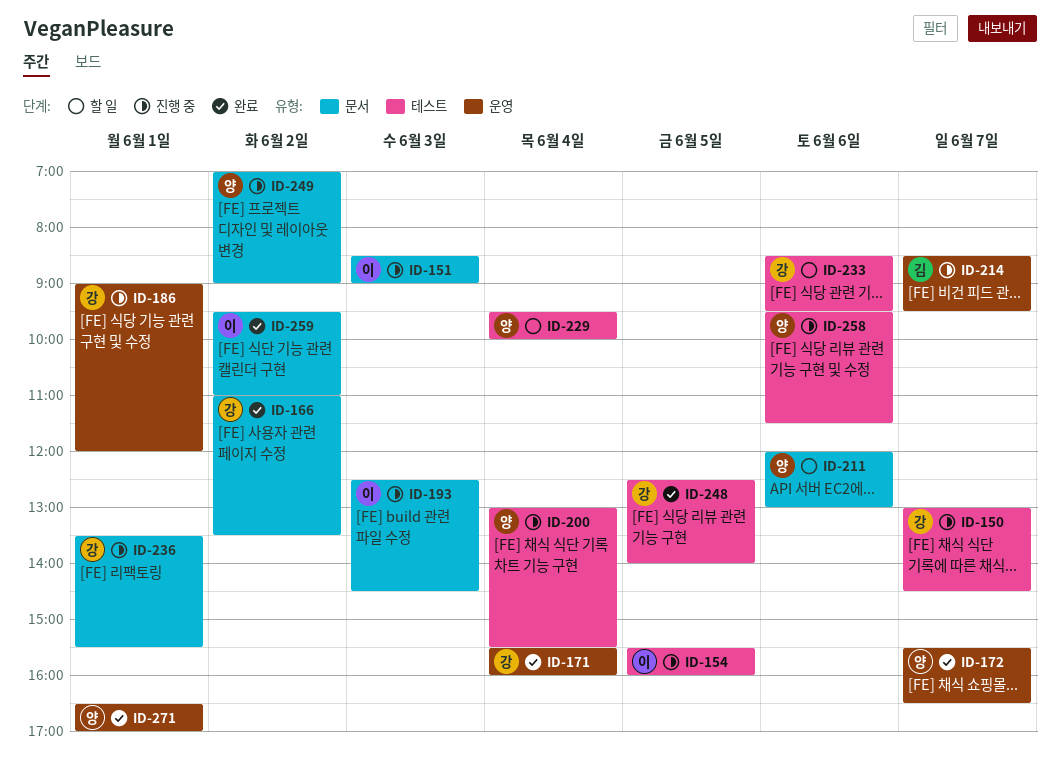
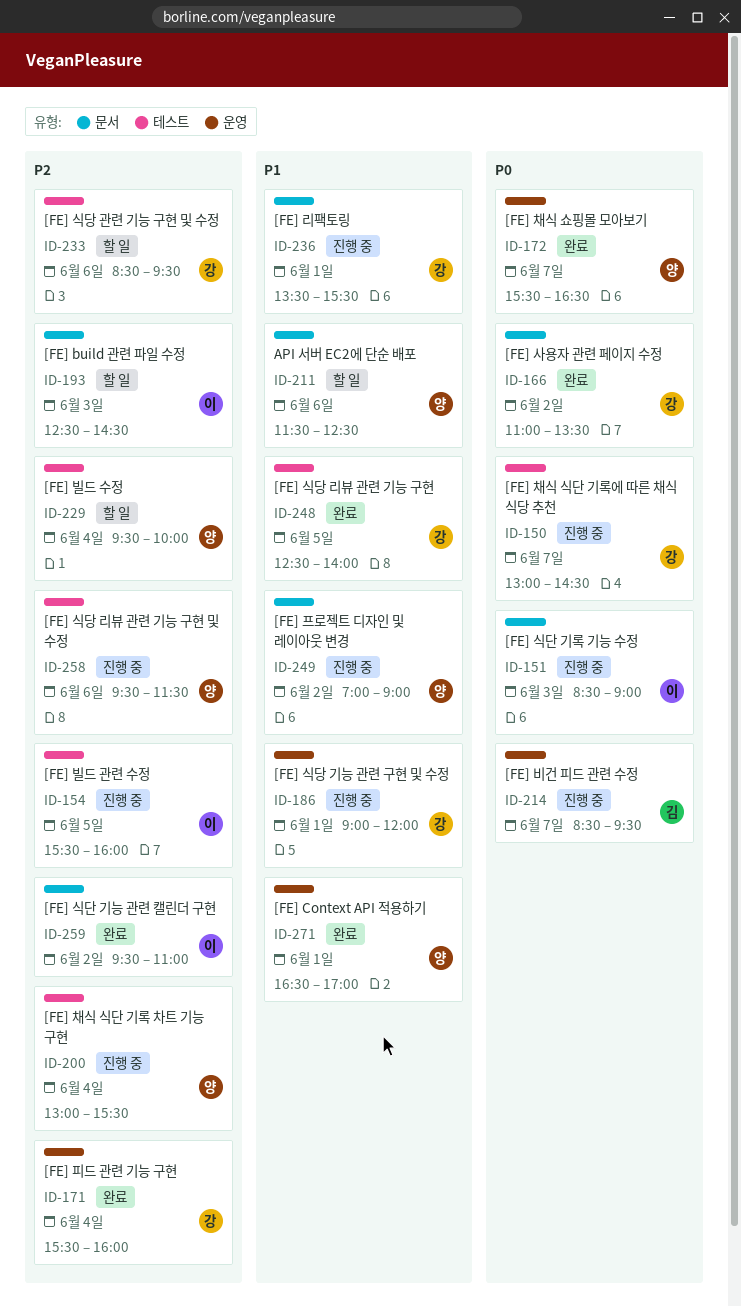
ID-193, status: 진행 중 -> 할 일
ID-211, begins: 12:00 -> 11:30
ID-211, ends: 13:00 -> 12:30

